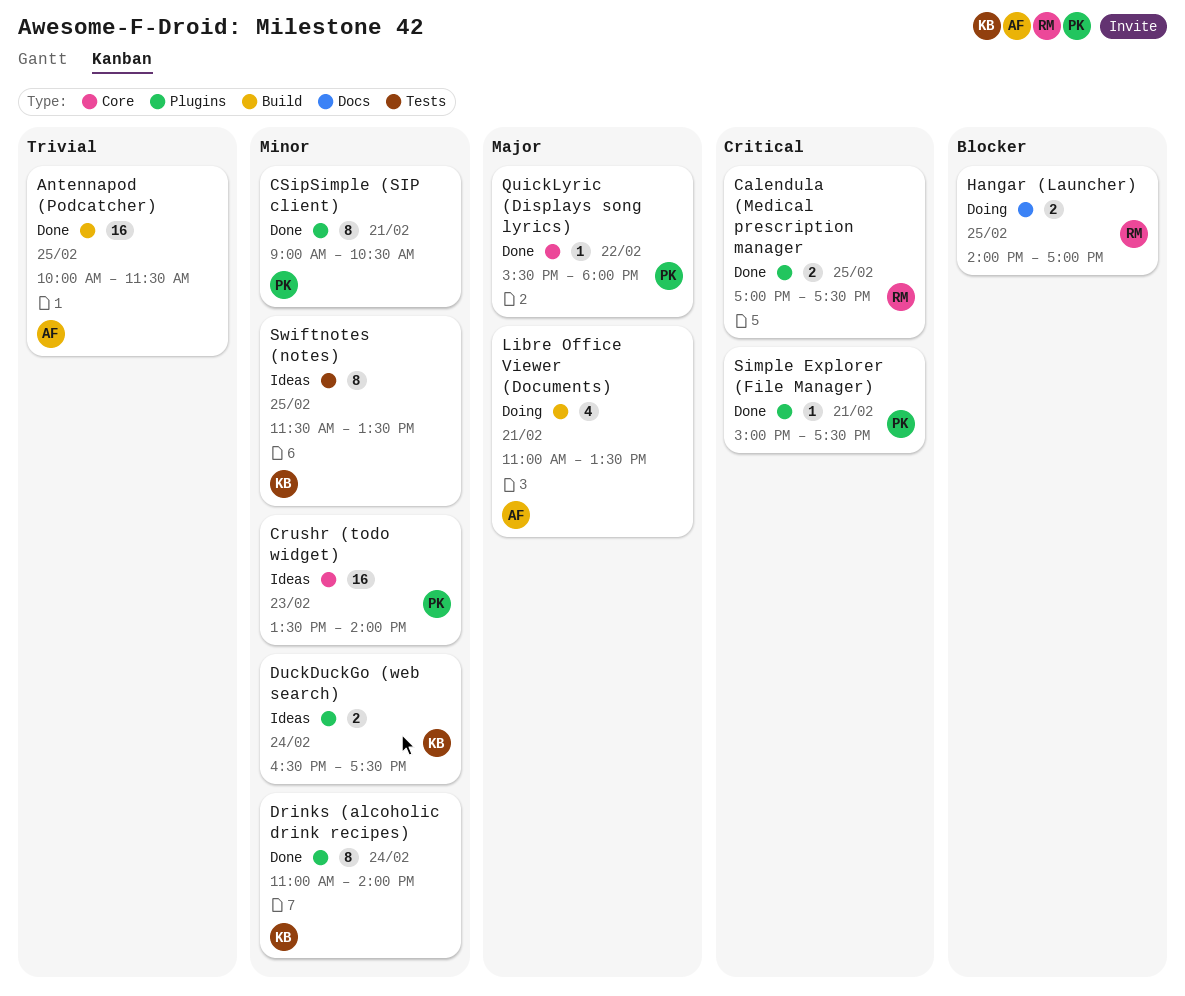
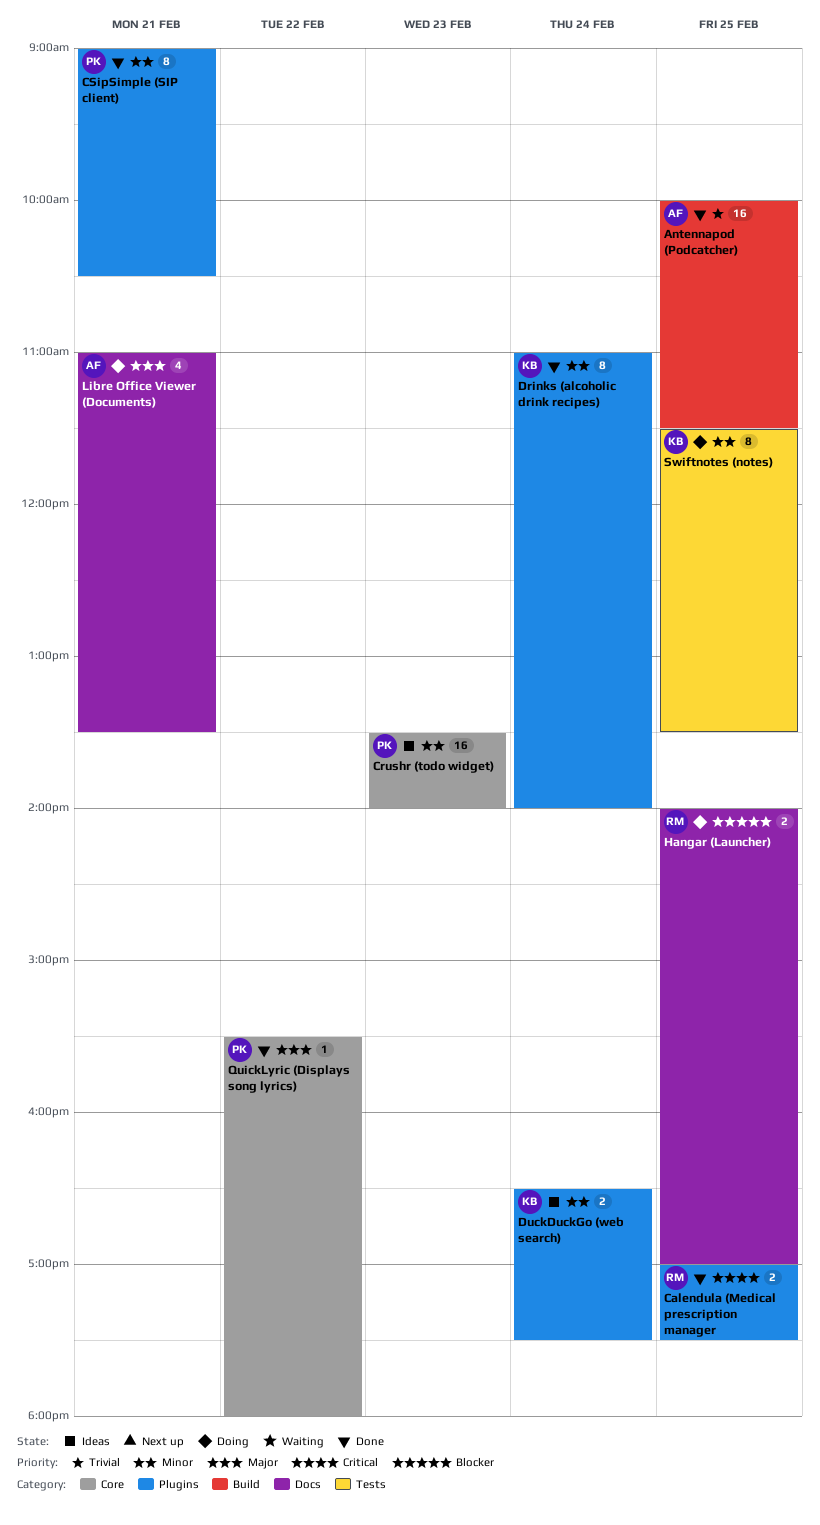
Libre Office Viewer (Documents), label: Build -> Docs
Simple Explorer (File Manager): present -> none
Swiftnotes (notes), status: Ideas -> Doing

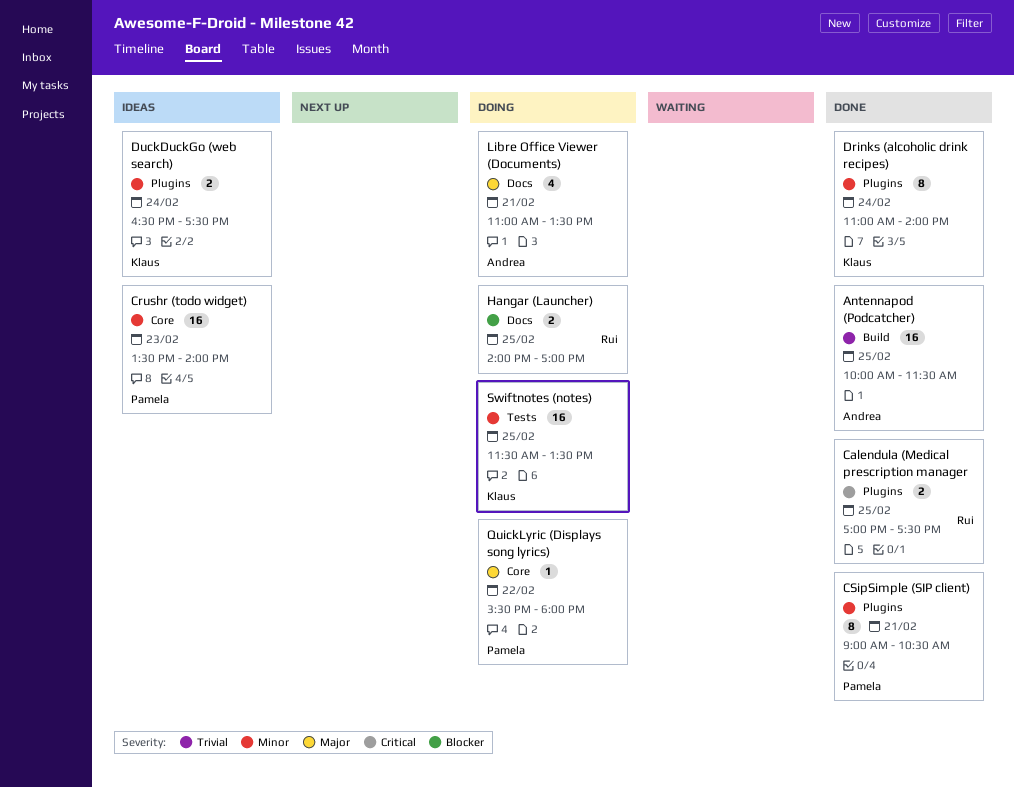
QuickLyric (Displays song lyrics), status: Done -> Doing
Swiftnotes (notes), estimate: 8 -> 16

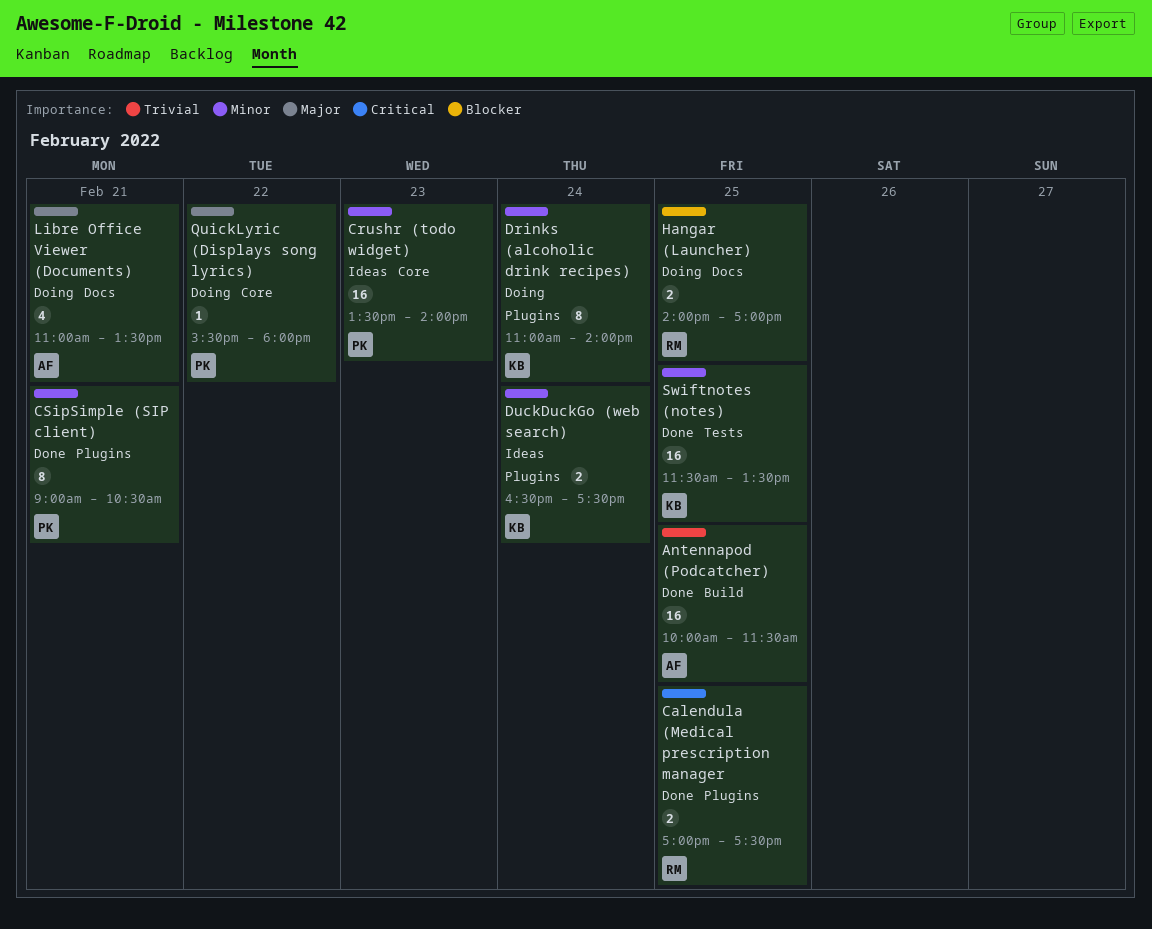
Drinks (alcoholic drink recipes), status: Done -> Doing
Swiftnotes (notes), status: Doing -> Done

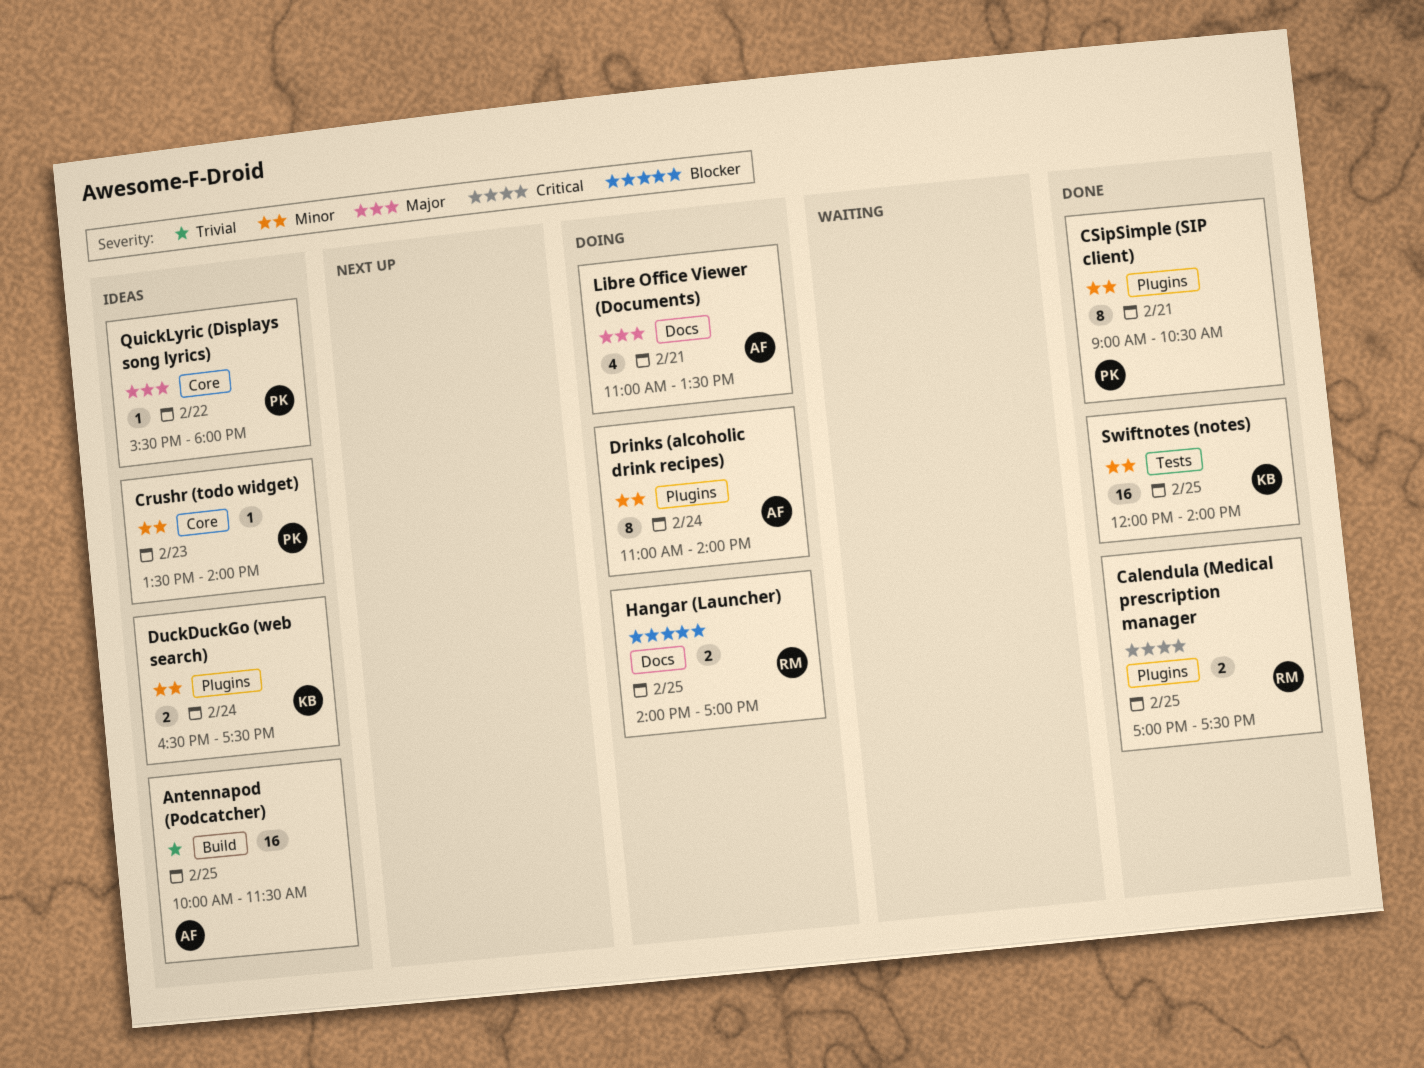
Antennapod (Podcatcher), status: Done -> Ideas
Crushr (todo widget), estimate: 16 -> 1
Drinks (alcoholic drink recipes), owner: KB -> AF
QuickLyric (Displays song lyrics), status: Doing -> Ideas
Swiftnotes (notes), begins: 11:30 -> 12:00
Swiftnotes (notes), ends: 13:30 -> 14:00

